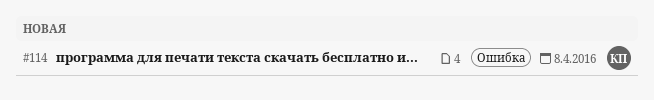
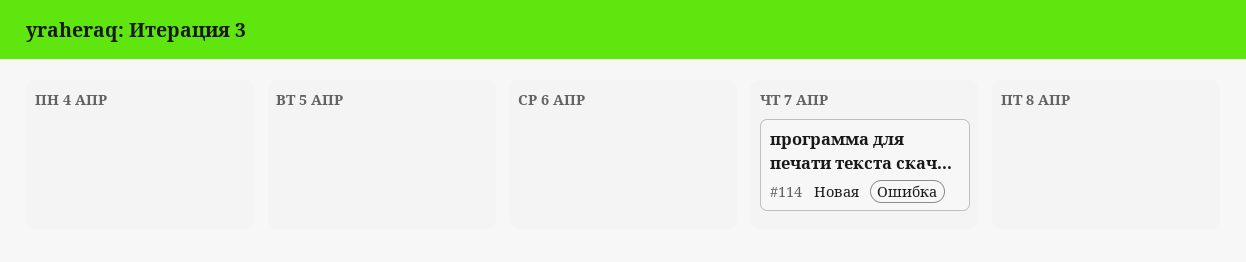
#114, due: Apr 8 -> Apr 7

